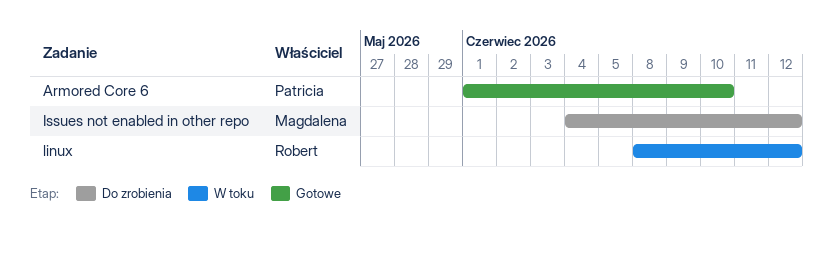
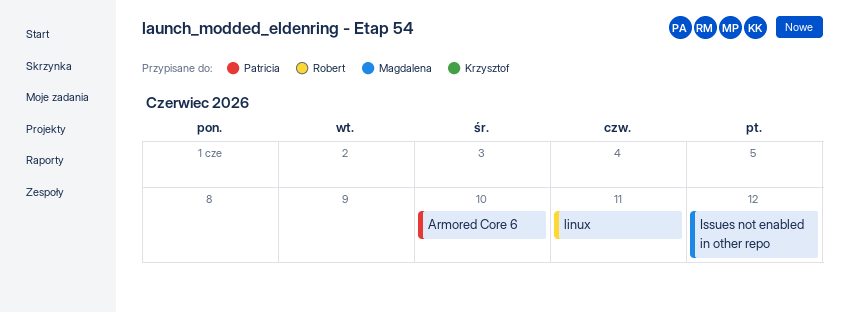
linux, due: Jun 12 -> Jun 11

